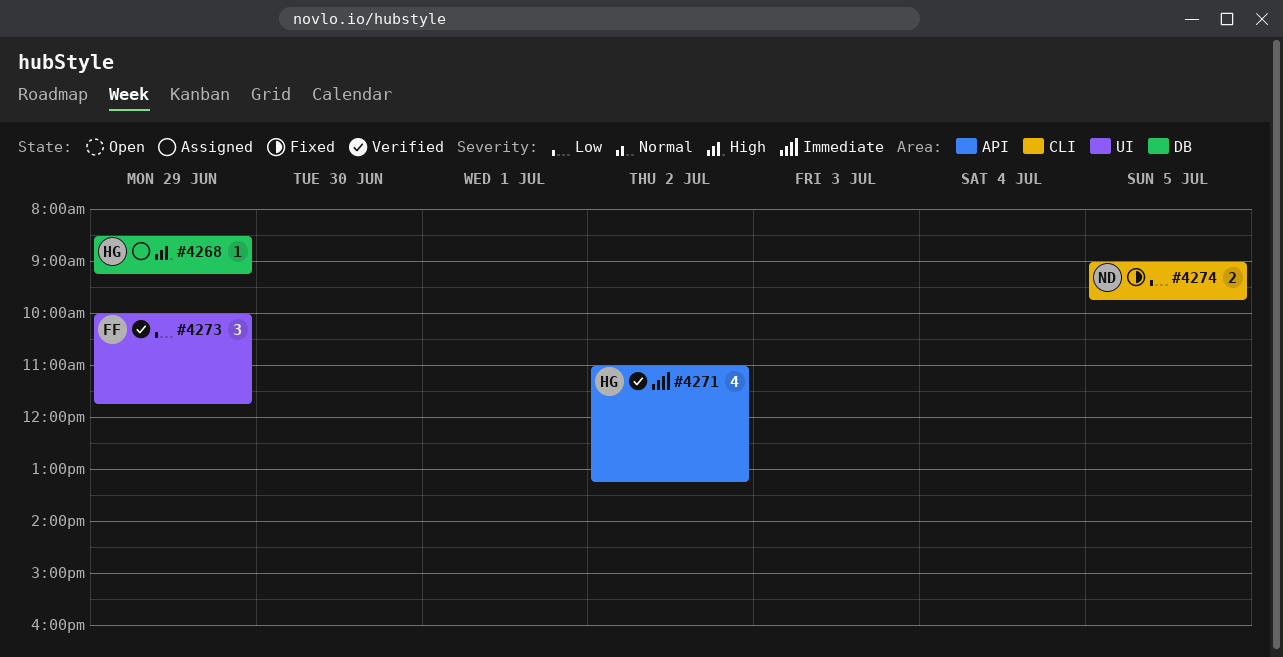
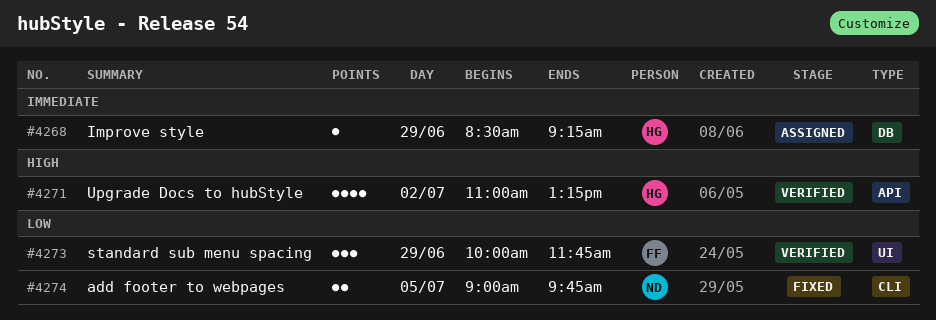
#4268, priority: High -> Immediate
#4271, priority: Immediate -> High

